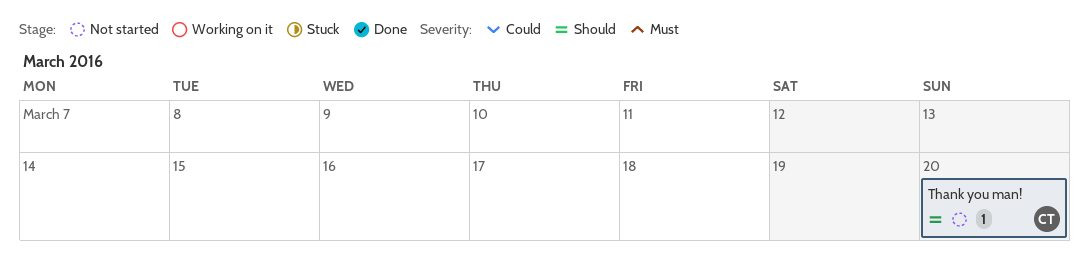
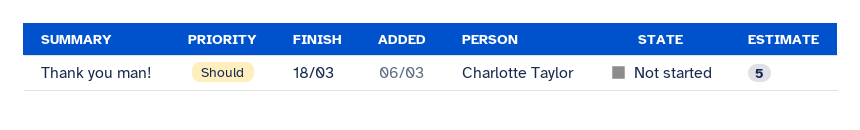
Thank you man!, estimate: 1 -> 5
Thank you man!, due: Mar 20 -> Mar 18

